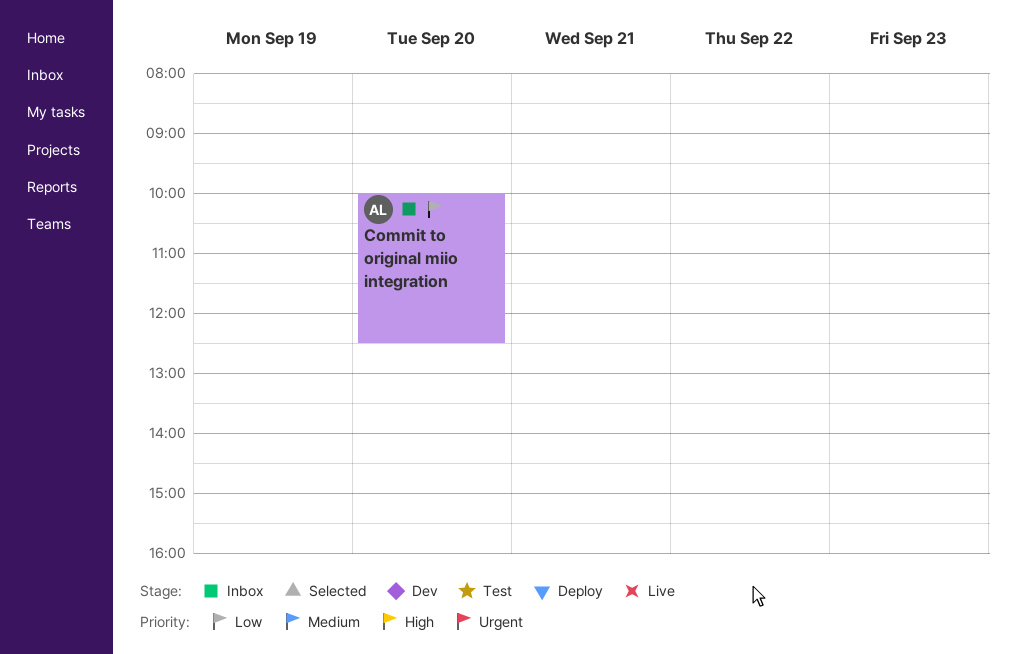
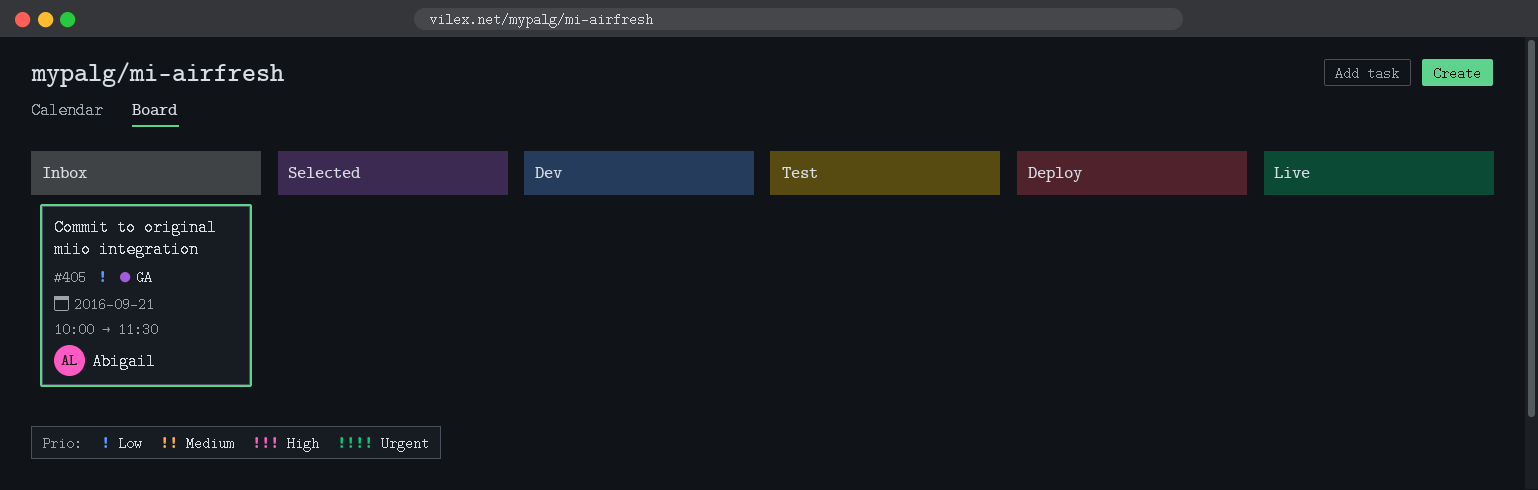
Commit to original miio integration, day: Sep 20 -> Sep 21
Commit to original miio integration, ends: 12:30 -> 11:30

